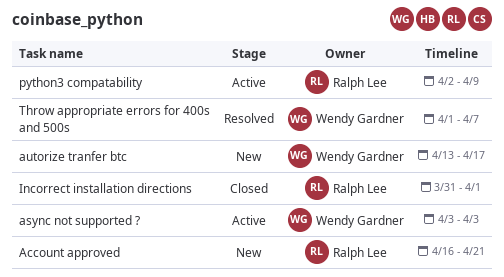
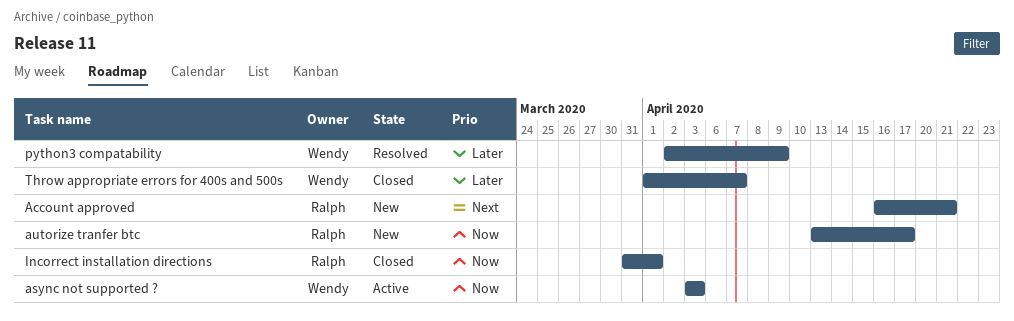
autorize tranfer btc, owner: Wendy Gardner -> Ralph Lee
python3 compatability, status: Active -> Resolved
python3 compatability, owner: Ralph Lee -> Wendy Gardner
Throw appropriate errors for 400s and 500s, status: Resolved -> Closed

